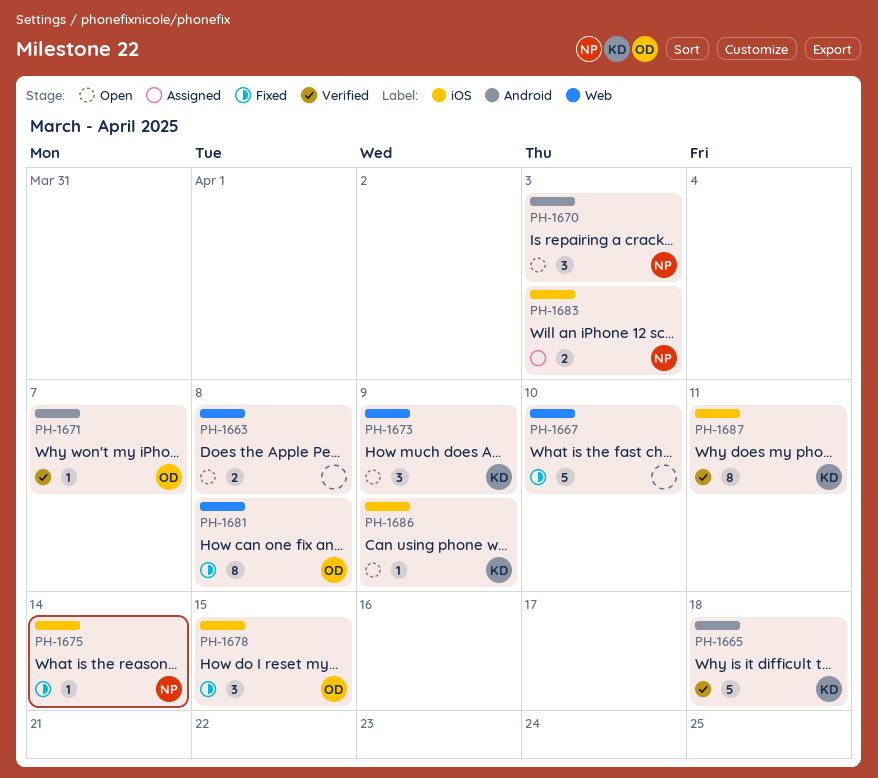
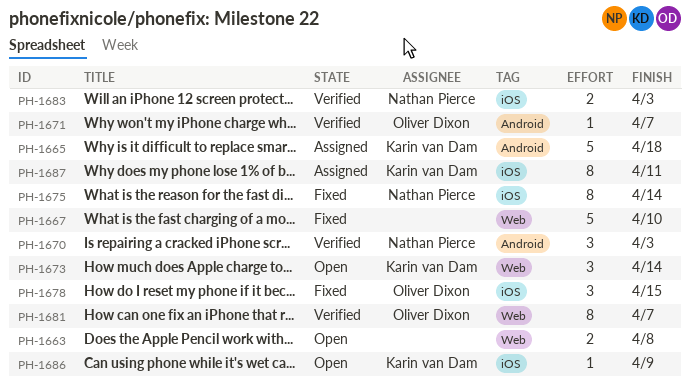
PH-1665, status: Verified -> Assigned
PH-1670, status: Open -> Verified
PH-1673, due: Apr 9 -> Apr 14
PH-1675, estimate: 1 -> 8
PH-1681, status: Fixed -> Verified
PH-1681, due: Apr 8 -> Apr 7
PH-1683, status: Assigned -> Verified
PH-1687, status: Verified -> Assigned

